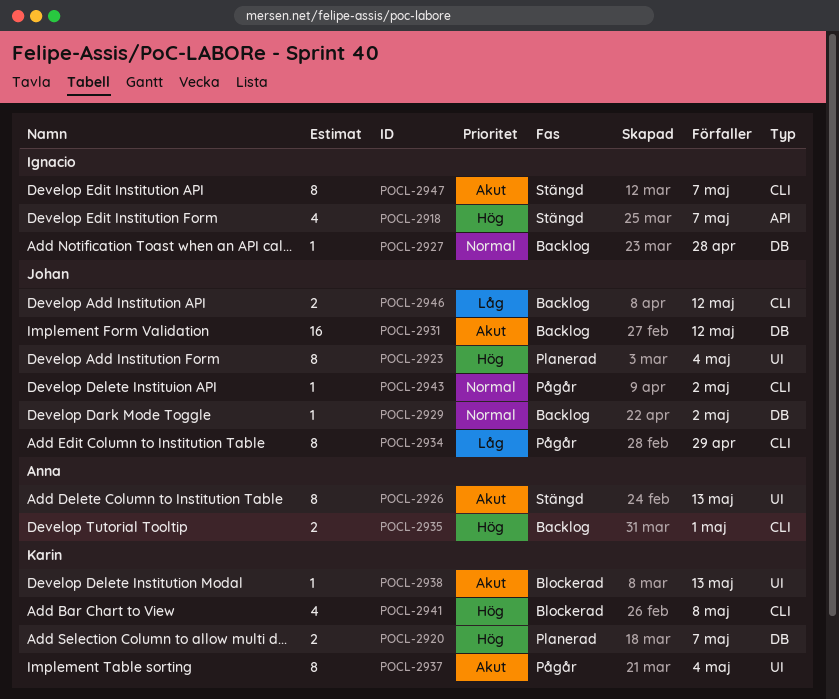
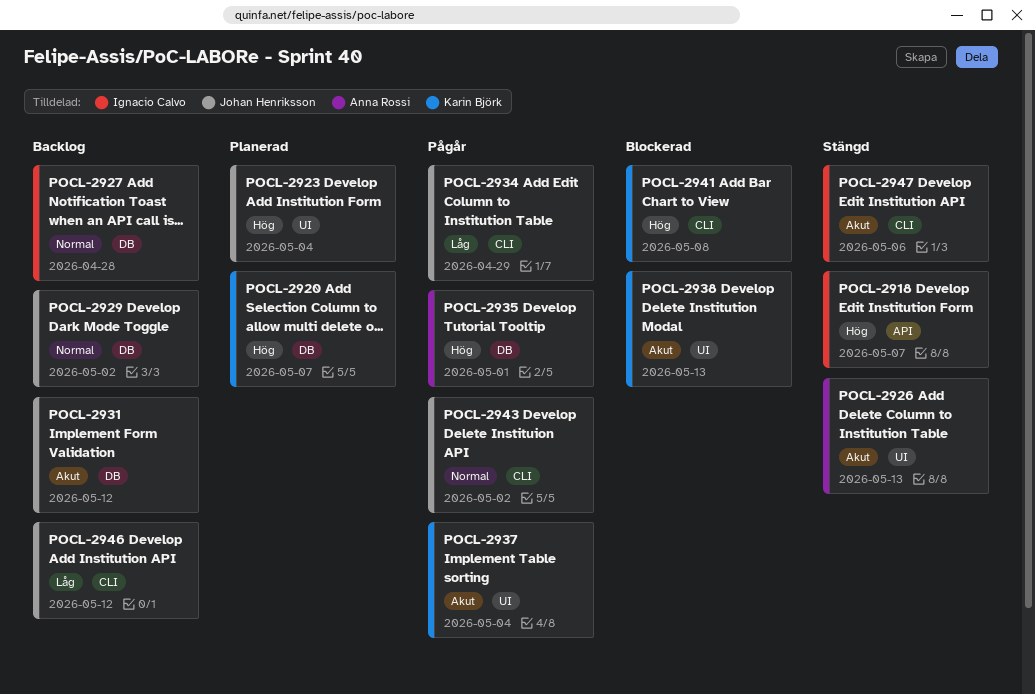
POCL-2935, status: Backlog -> Pågår
POCL-2935, label: CLI -> DB
POCL-2947, due: May 7 -> May 6

